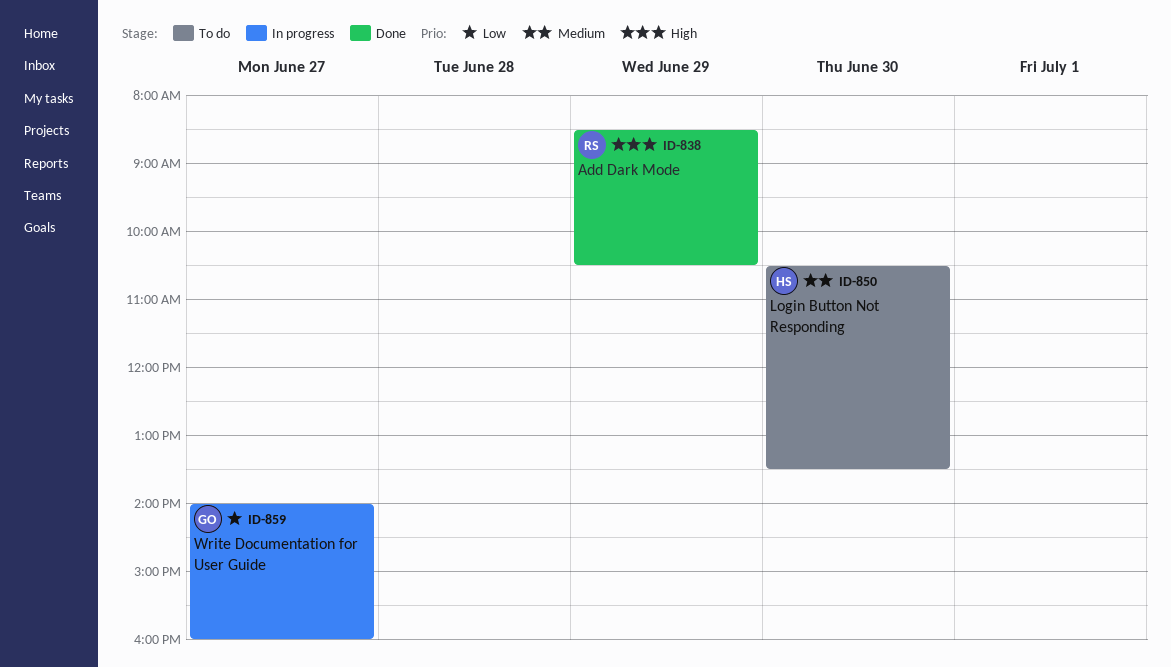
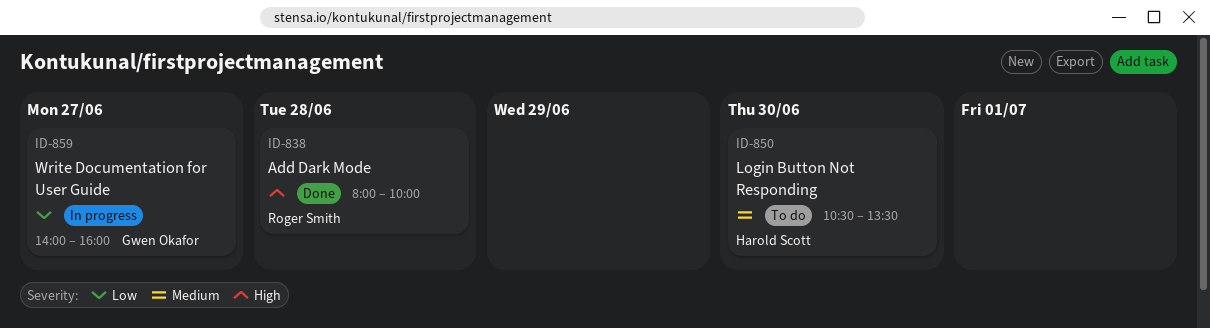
ID-838, day: Jun 29 -> Jun 28
ID-838, begins: 08:30 -> 08:00
ID-838, ends: 10:30 -> 10:00

